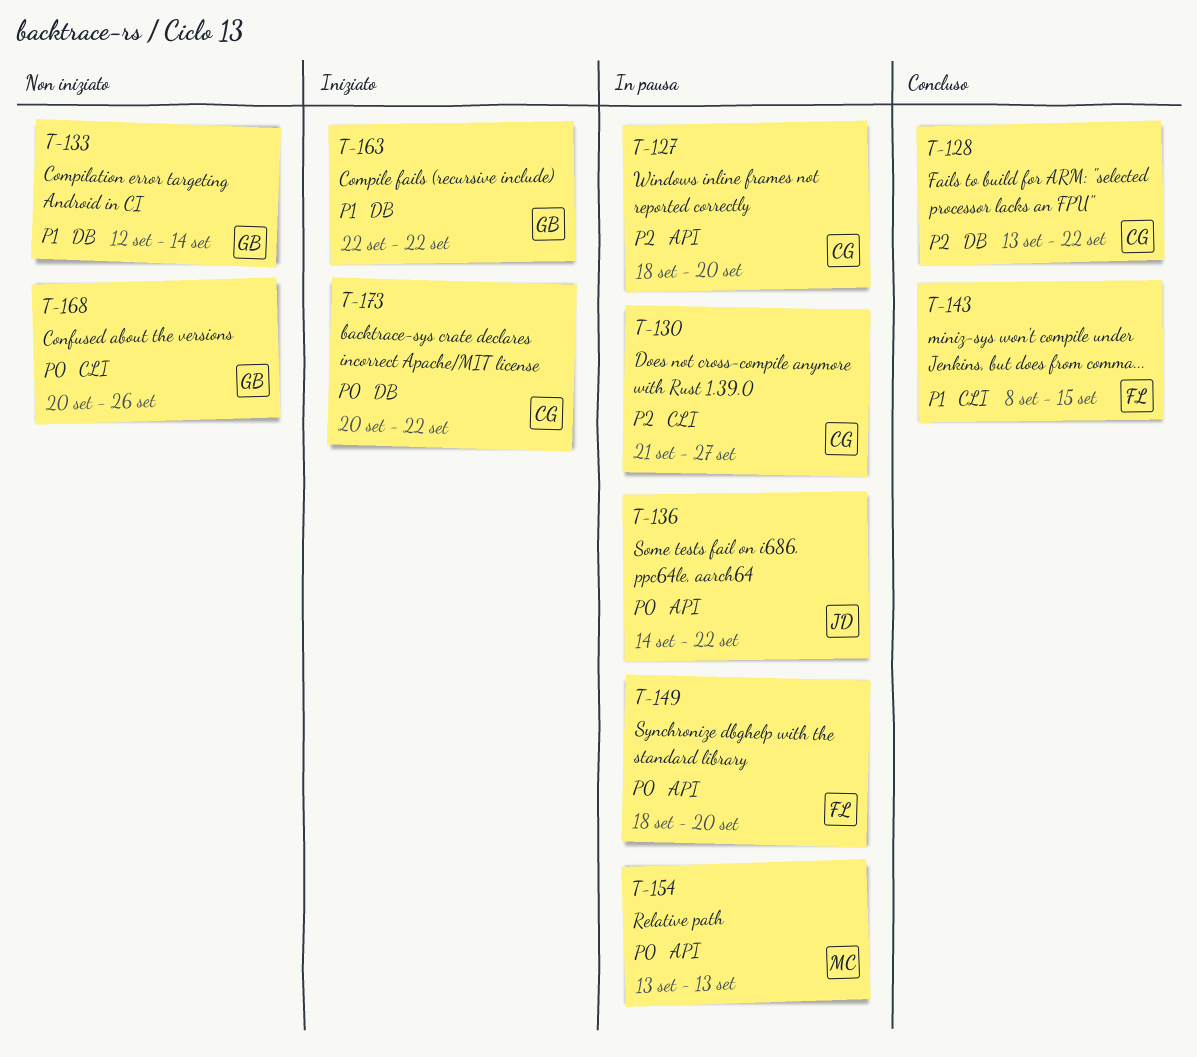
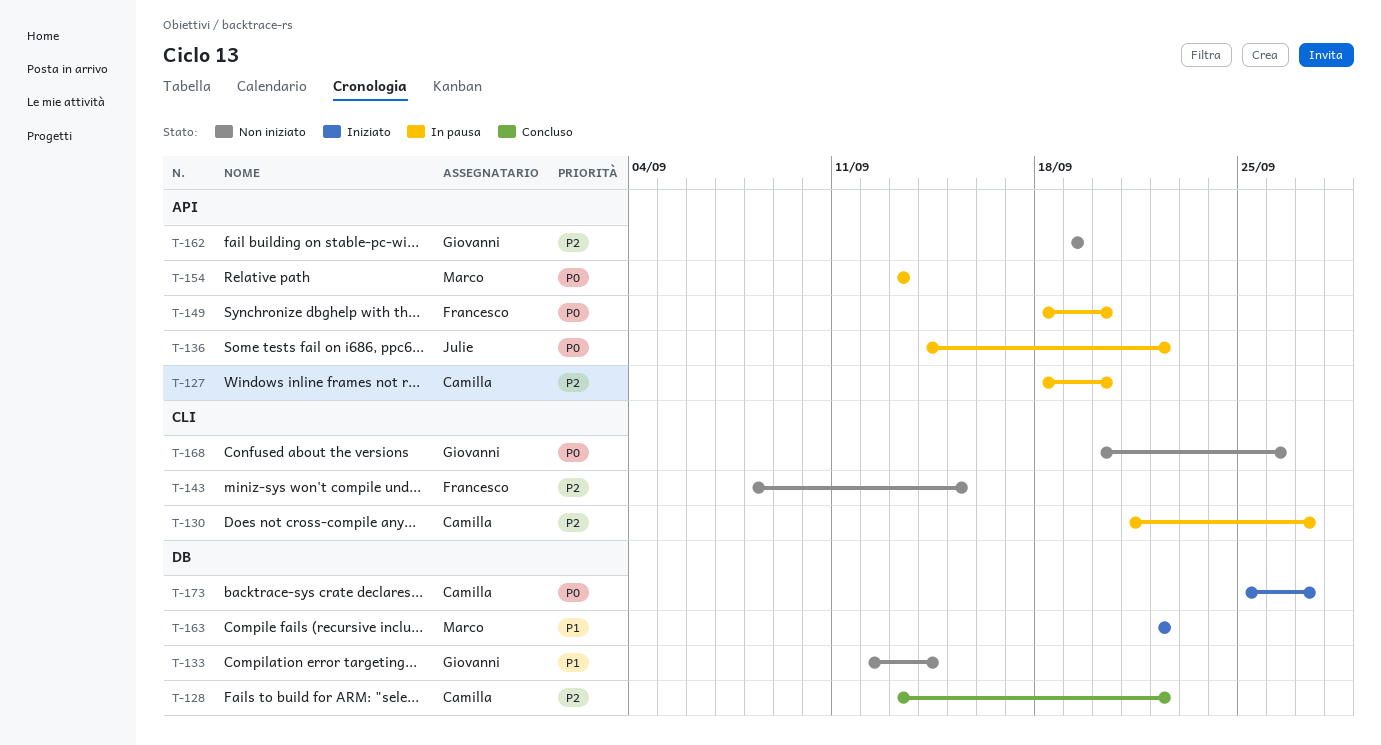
T-143, status: Concluso -> Non iniziato
T-143, priority: P1 -> P2
T-162: none -> present
T-163, owner: Giovanni -> Marco
T-173, start: Sep 20 -> Sep 25
T-173, due: Sep 22 -> Sep 27

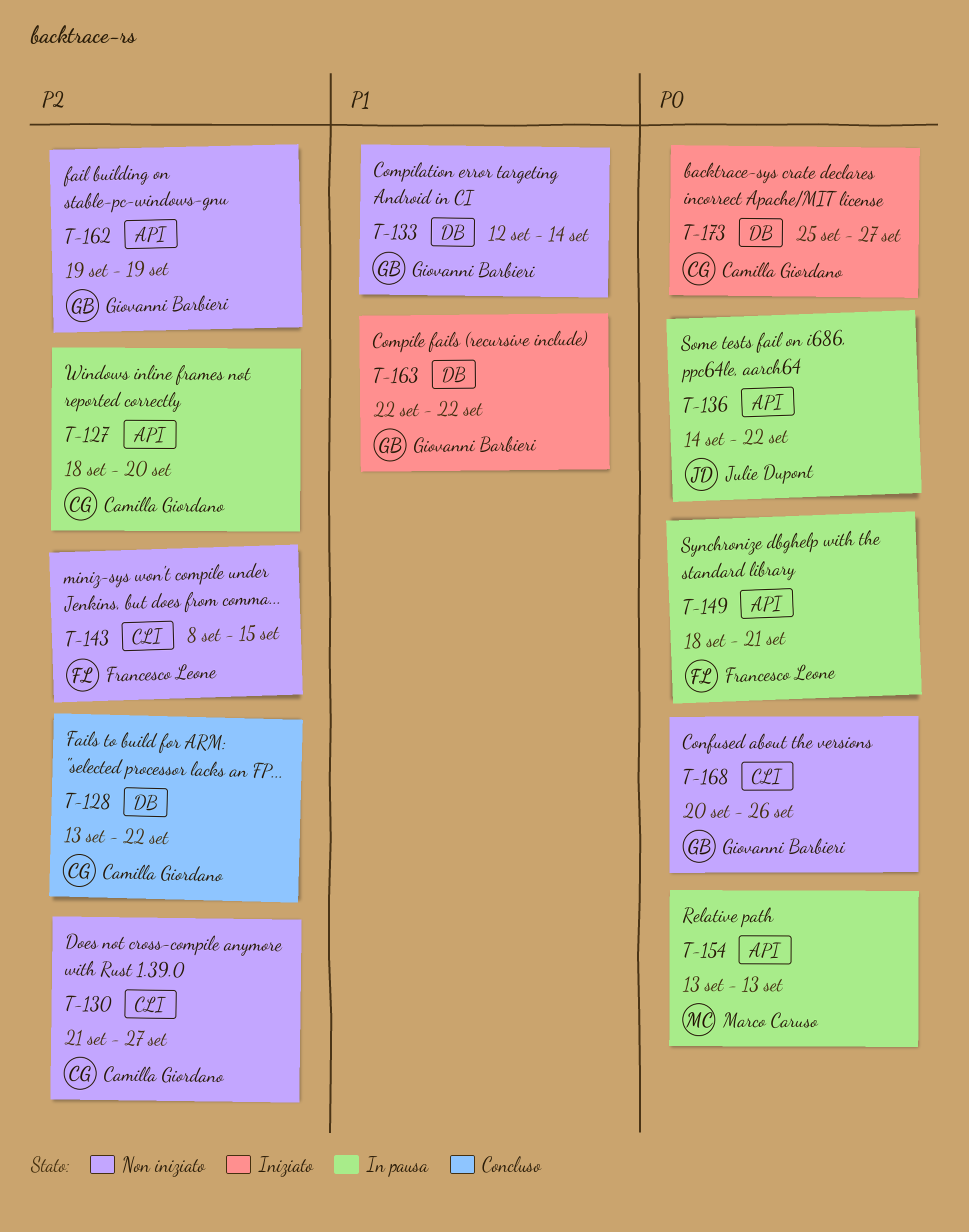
T-130, status: In pausa -> Non iniziato
T-149, due: Sep 20 -> Sep 21
T-163, owner: Marco Caruso -> Giovanni Barbieri

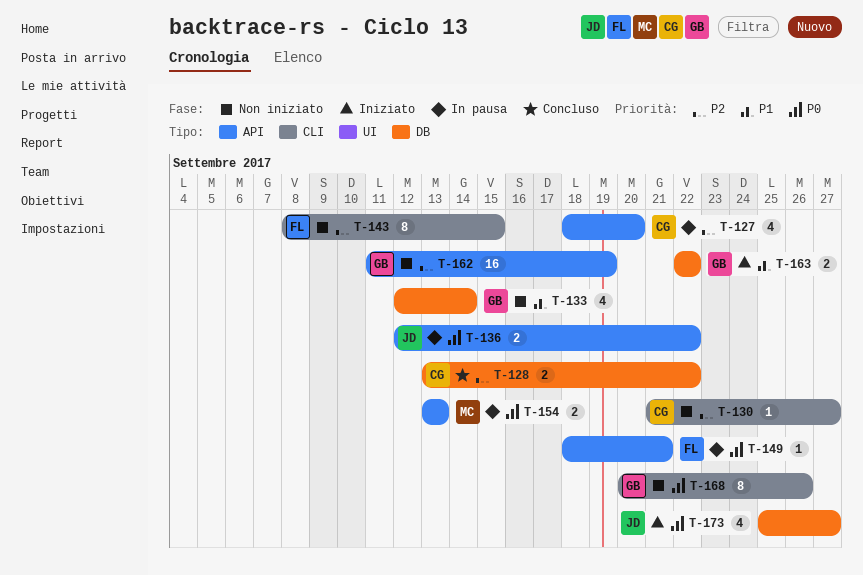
T-136, start: Sep 14 -> Sep 12
T-162, start: Sep 19 -> Sep 11
T-173, owner: Camilla Giordano -> Julie Dupont

